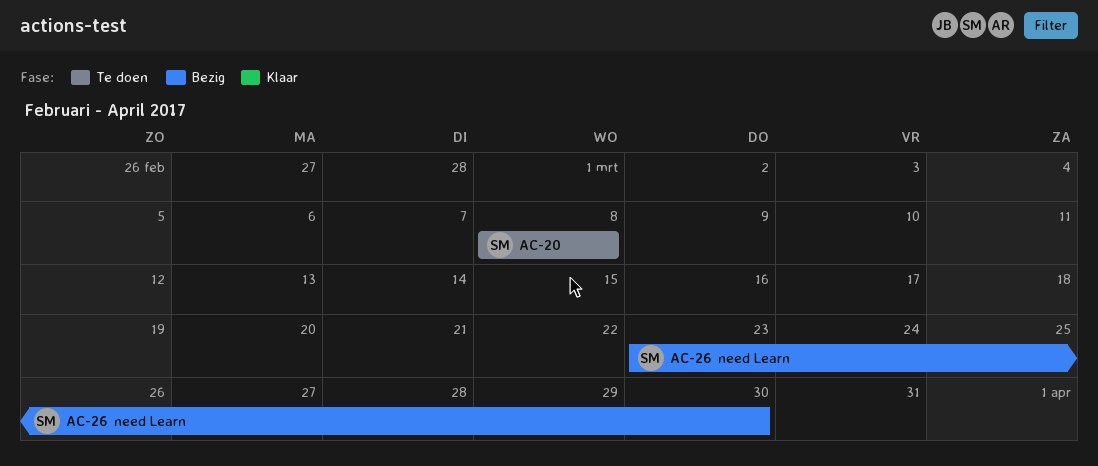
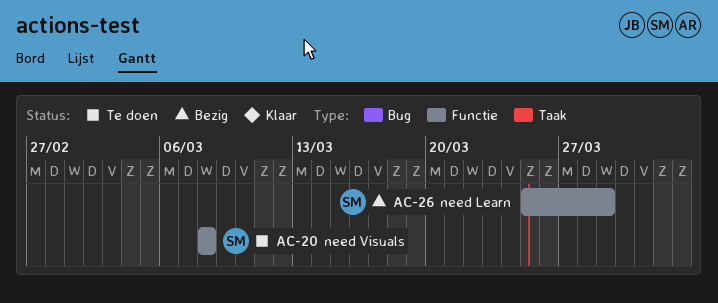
AC-26, start: Mar 23 -> Mar 25
AC-26, due: Mar 30 -> Mar 29

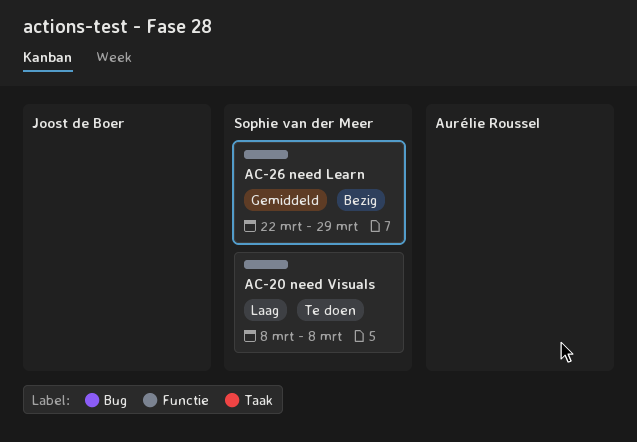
AC-26, start: Mar 25 -> Mar 22

